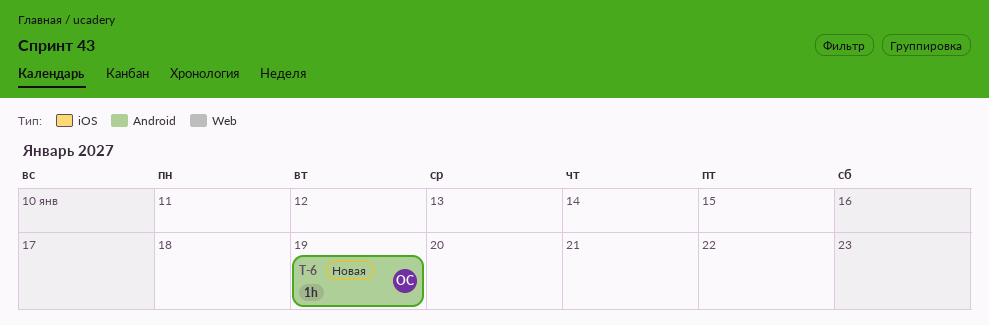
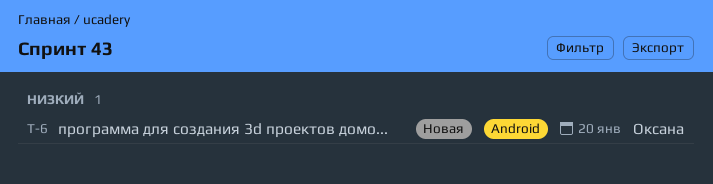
T-6, due: Jan 19 -> Jan 20

